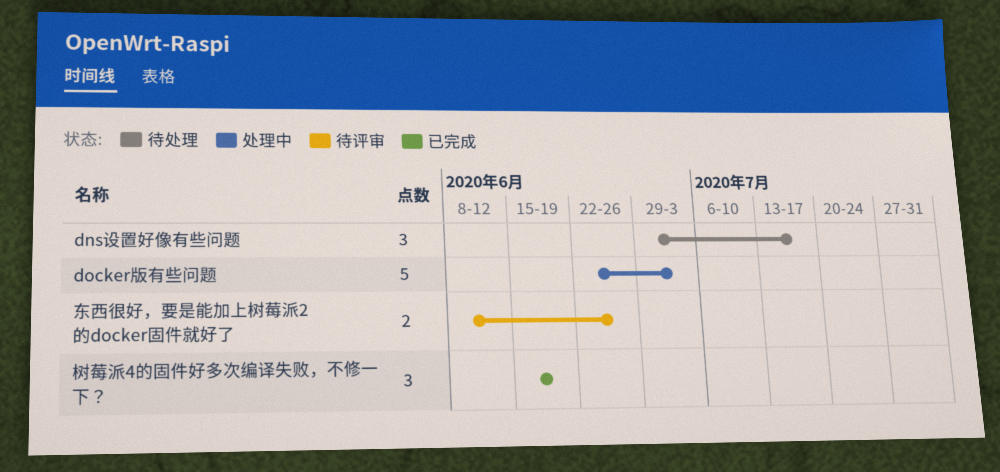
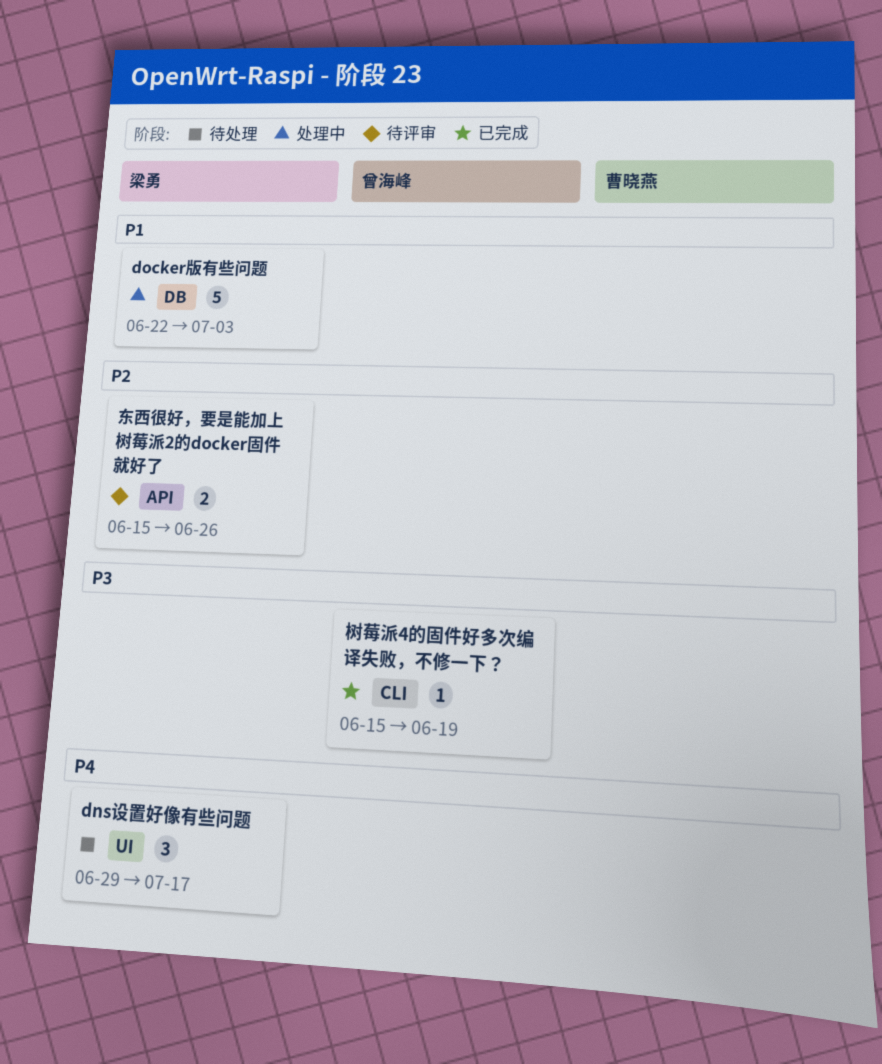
东西很好，要是能加上树莓派2的docker固件就好了, start: Jun 8 -> Jun 15
树莓派4的固件好多次编译失败，不修一下？, estimate: 3 -> 1

